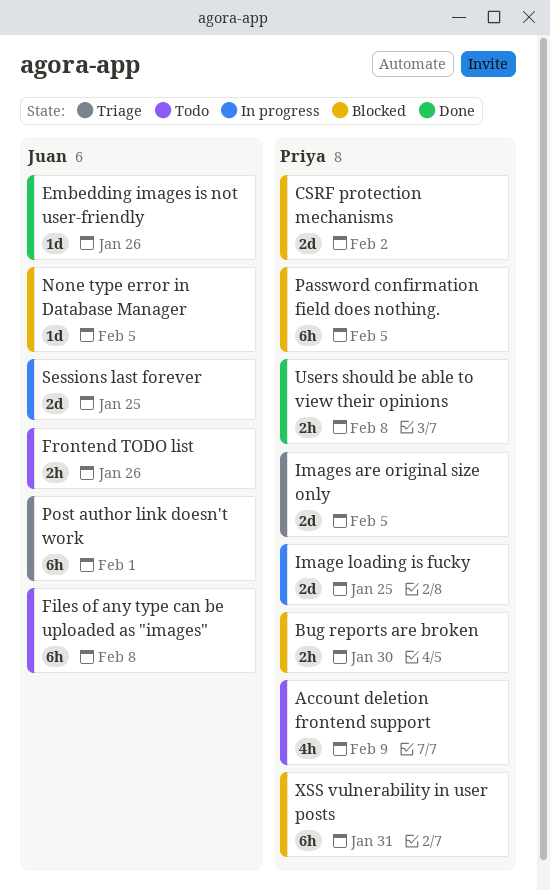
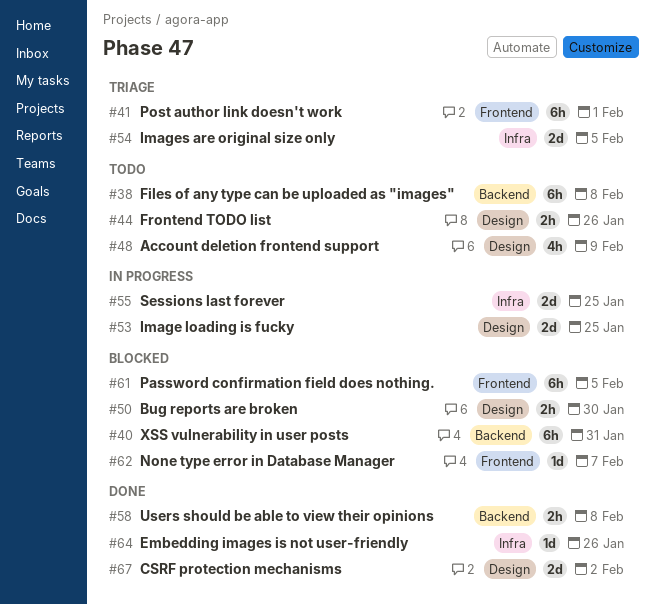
CSRF protection mechanisms, status: Blocked -> Done
None type error in Database Manager, due: Feb 5 -> Feb 7

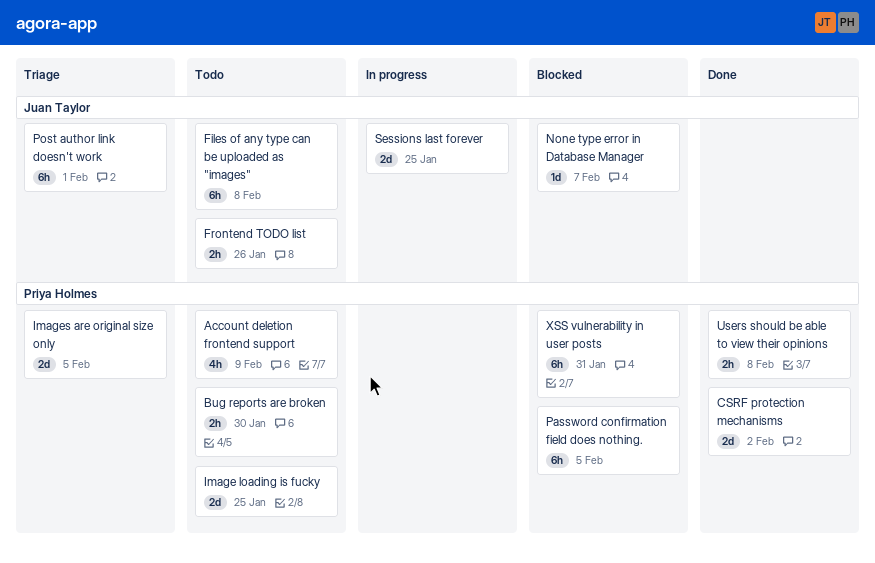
Bug reports are broken, status: Blocked -> Todo
Embedding images is not user-friendly: present -> none
Image loading is fucky, status: In progress -> Todo

